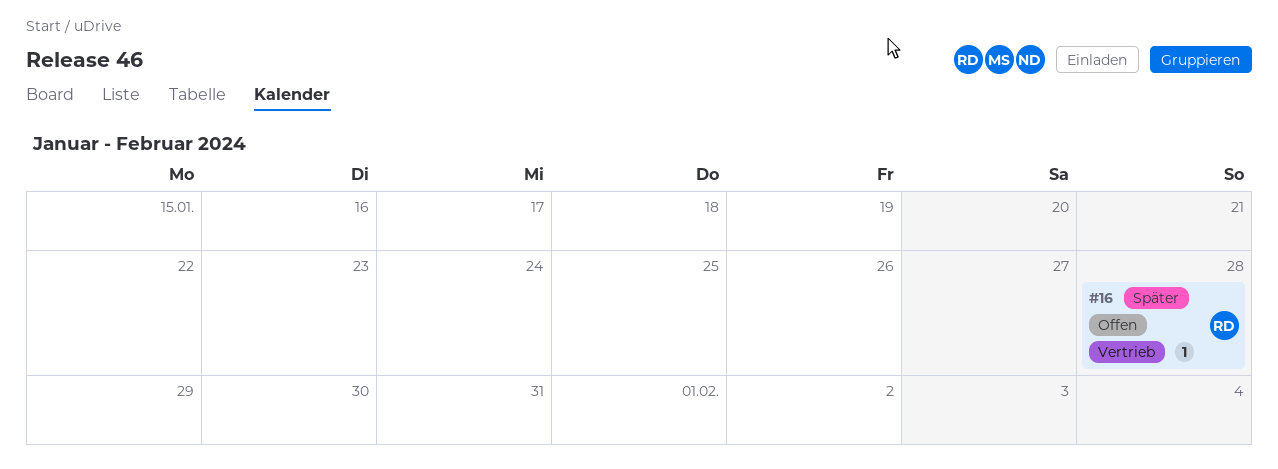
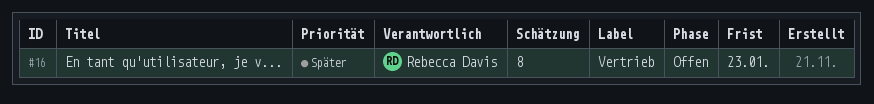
#16, estimate: 1 -> 8
#16, due: Jan 28 -> Jan 23

